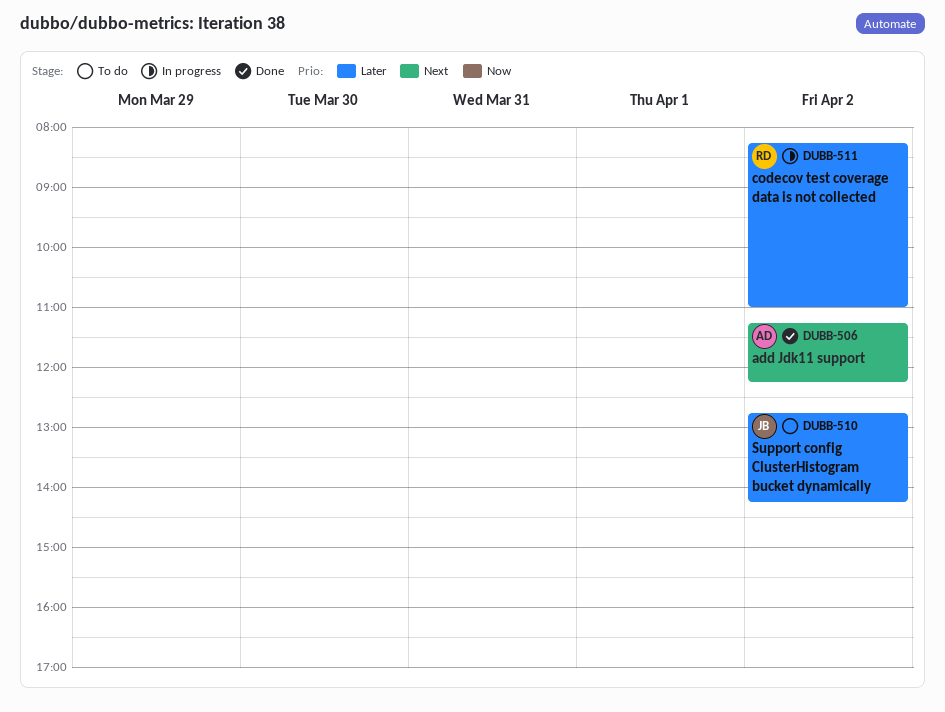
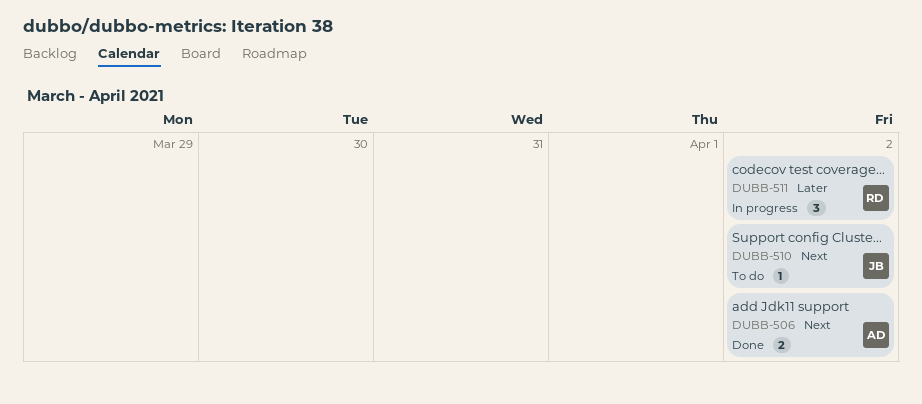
DUBB-510, priority: Later -> Next

